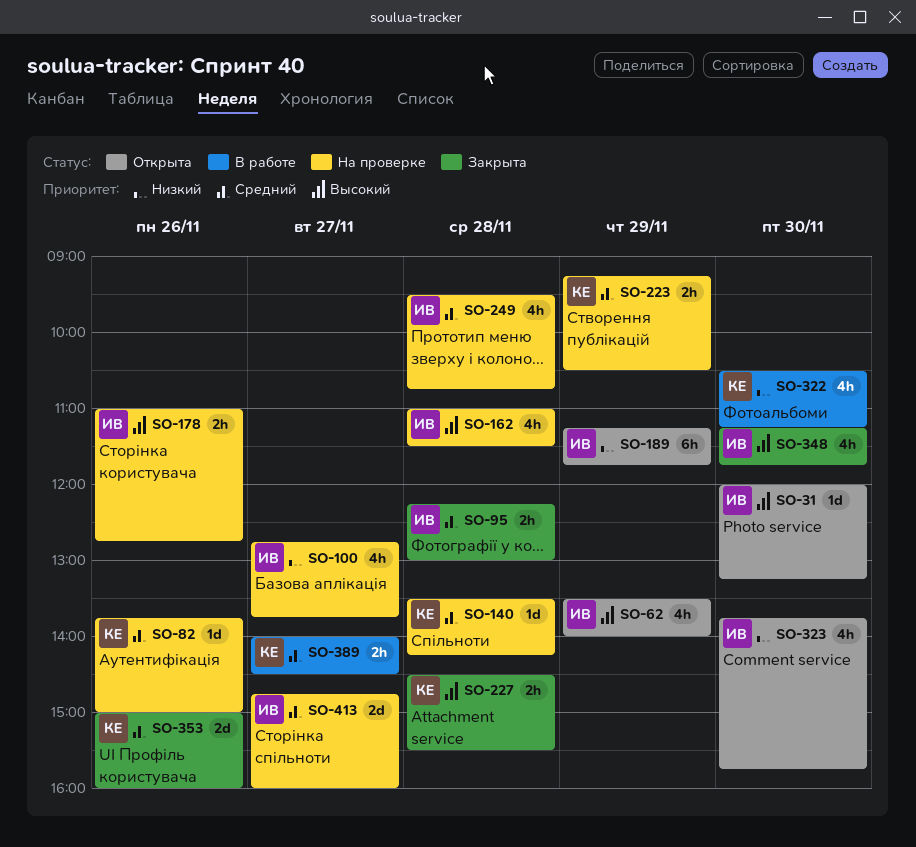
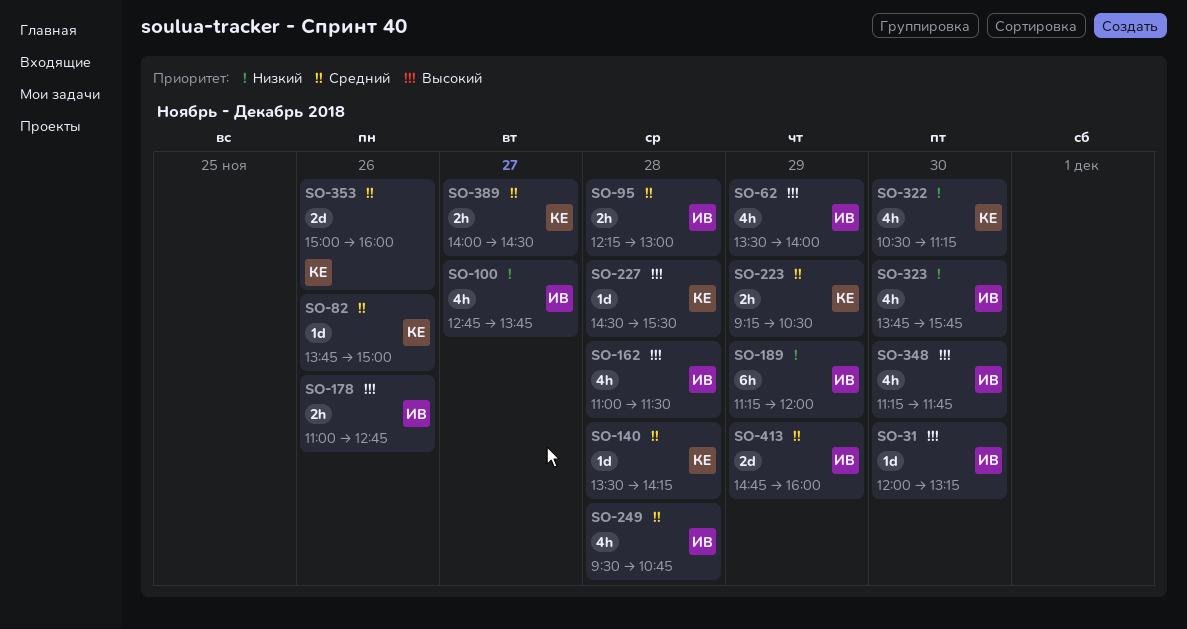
SO-189, ends: 11:45 -> 12:00
SO-227, estimate: 2h -> 1d
SO-413, day: Nov 27 -> Nov 29

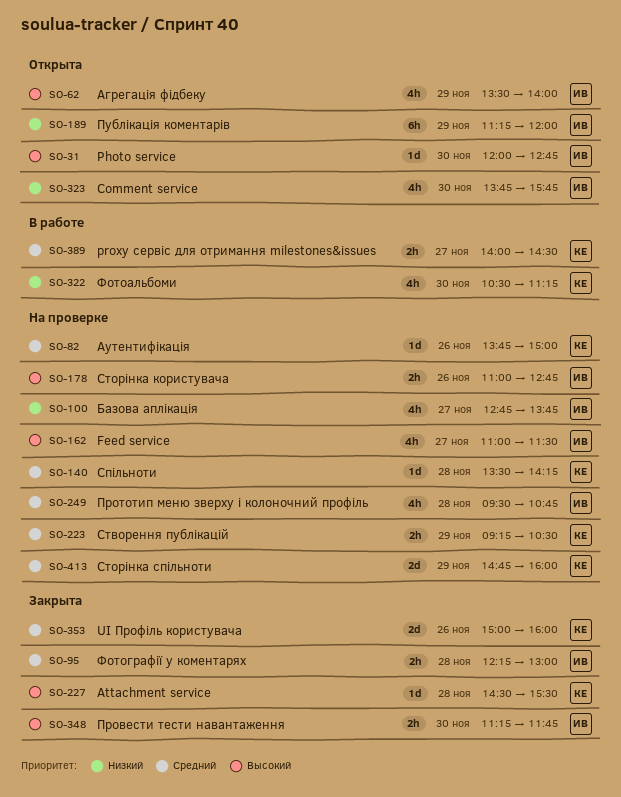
SO-31, ends: 13:15 -> 12:45
SO-162, day: Nov 28 -> Nov 27
SO-348, estimate: 4h -> 2h
SO-413, owner: ИВ -> КЕ

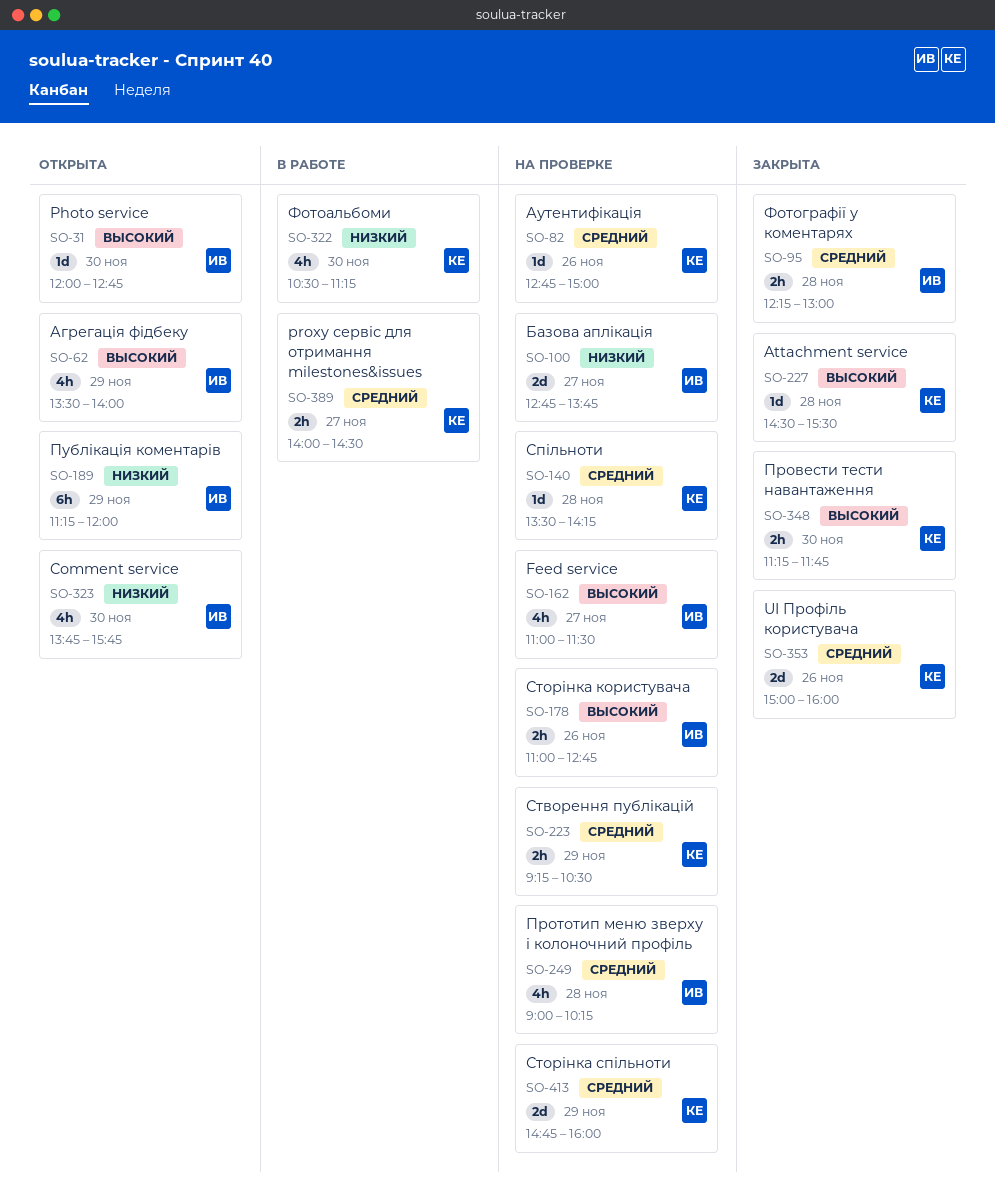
SO-82, begins: 13:45 -> 12:45
SO-100, estimate: 4h -> 2d
SO-249, begins: 09:30 -> 09:00
SO-249, ends: 10:45 -> 10:15
SO-348, owner: ИВ -> КЕ

